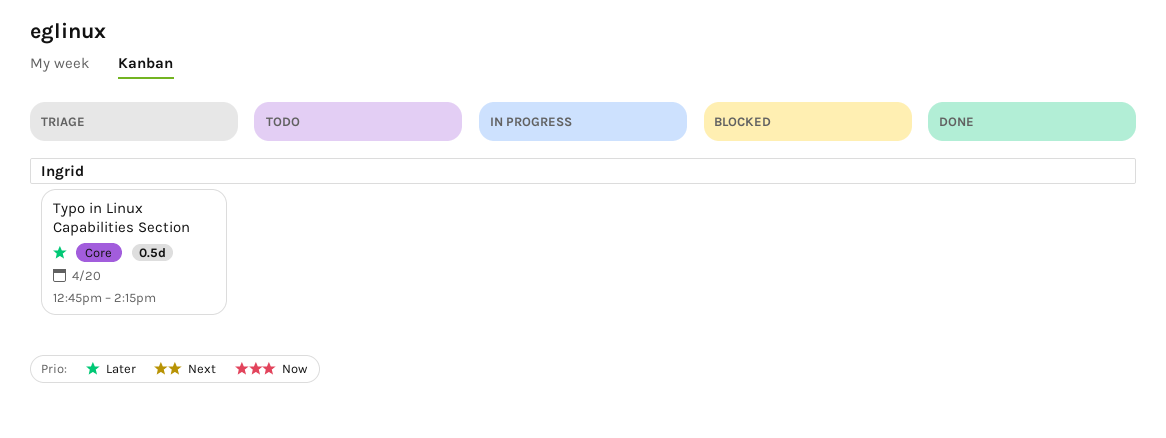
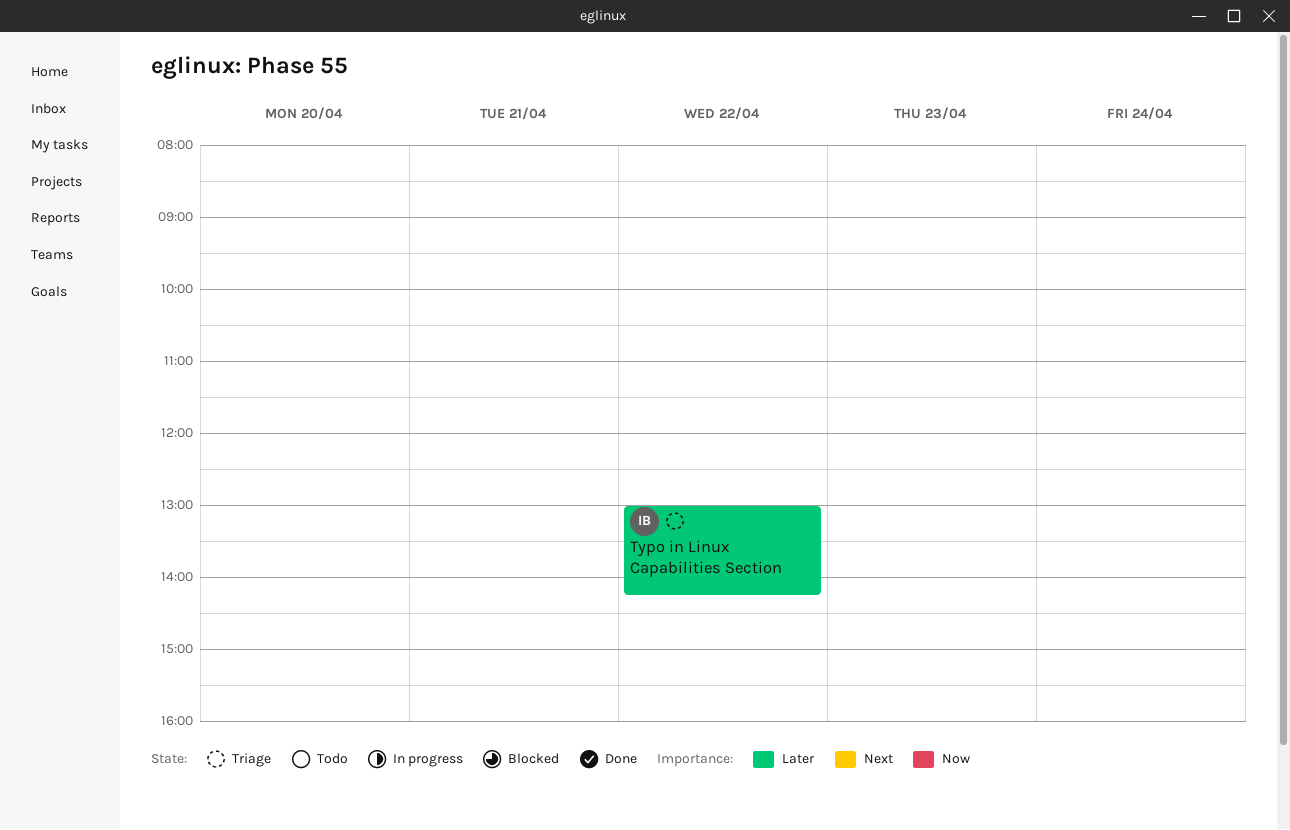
Typo in Linux Capabilities Section, day: Apr 20 -> Apr 22
Typo in Linux Capabilities Section, begins: 12:45 -> 13:00

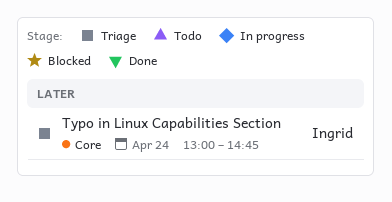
Typo in Linux Capabilities Section, day: Apr 22 -> Apr 24
Typo in Linux Capabilities Section, ends: 14:15 -> 14:45

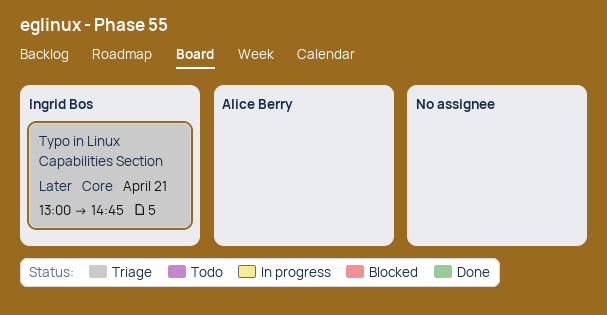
Typo in Linux Capabilities Section, day: Apr 24 -> Apr 21

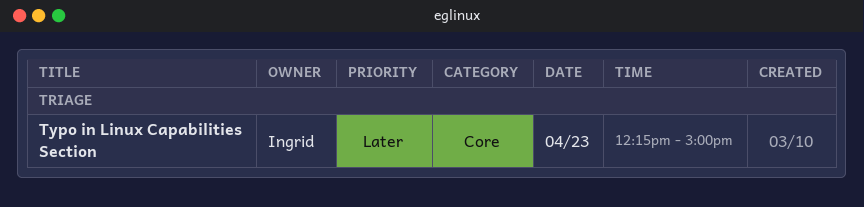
Typo in Linux Capabilities Section, day: Apr 21 -> Apr 23
Typo in Linux Capabilities Section, begins: 13:00 -> 12:15
Typo in Linux Capabilities Section, ends: 14:45 -> 15:00

